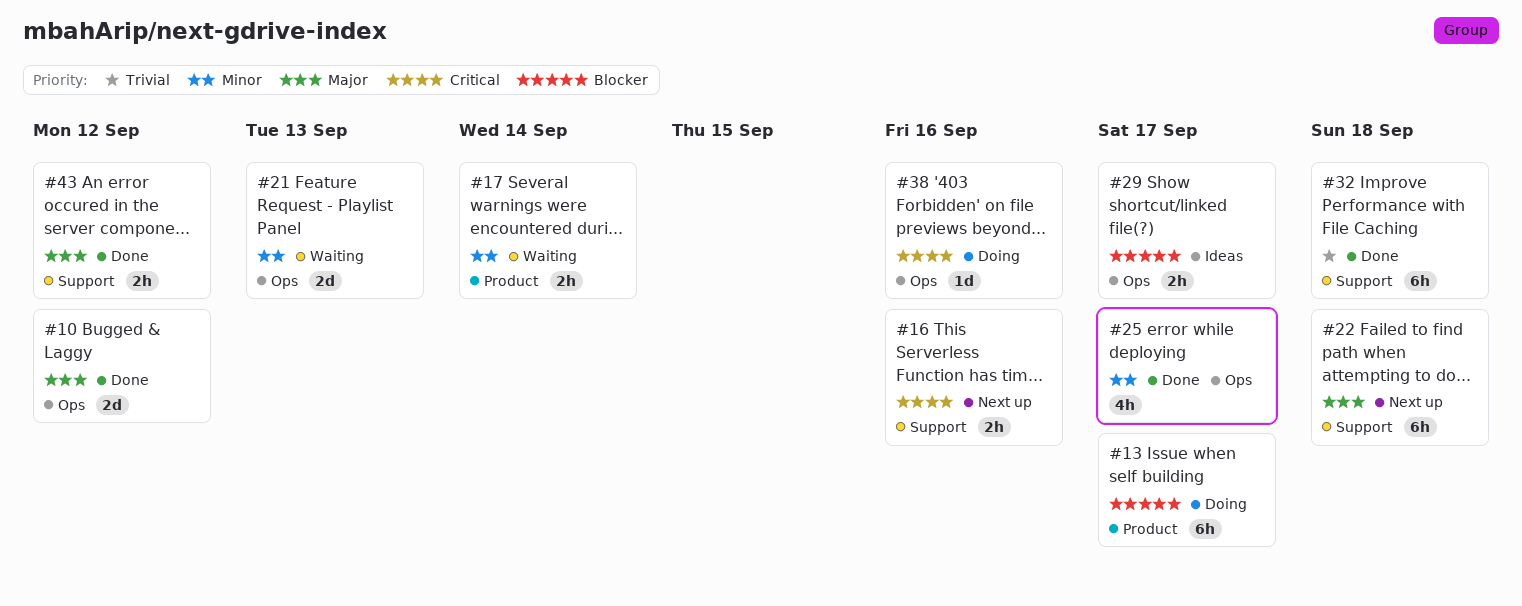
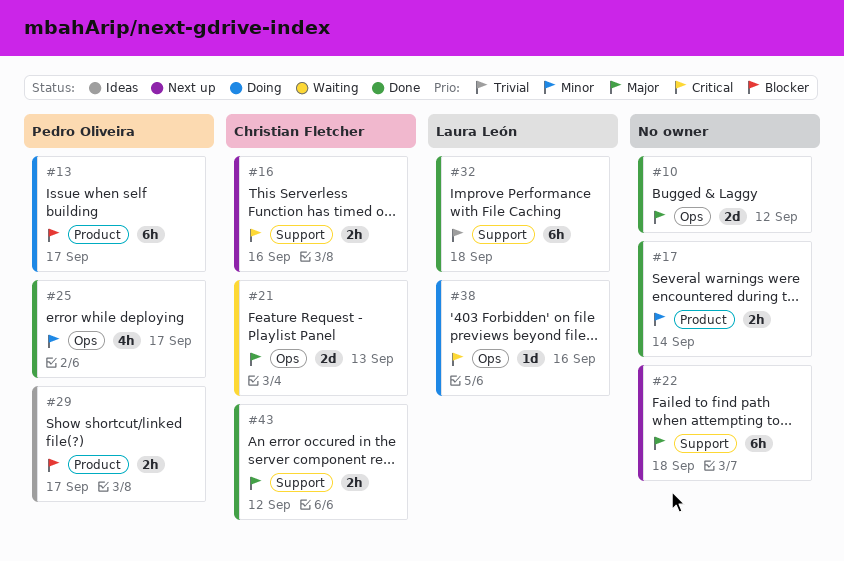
#17, status: Waiting -> Done
#21, priority: Minor -> Major
#29, label: Ops -> Product

